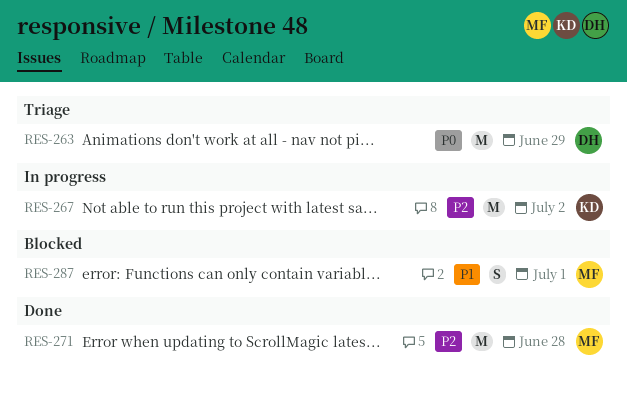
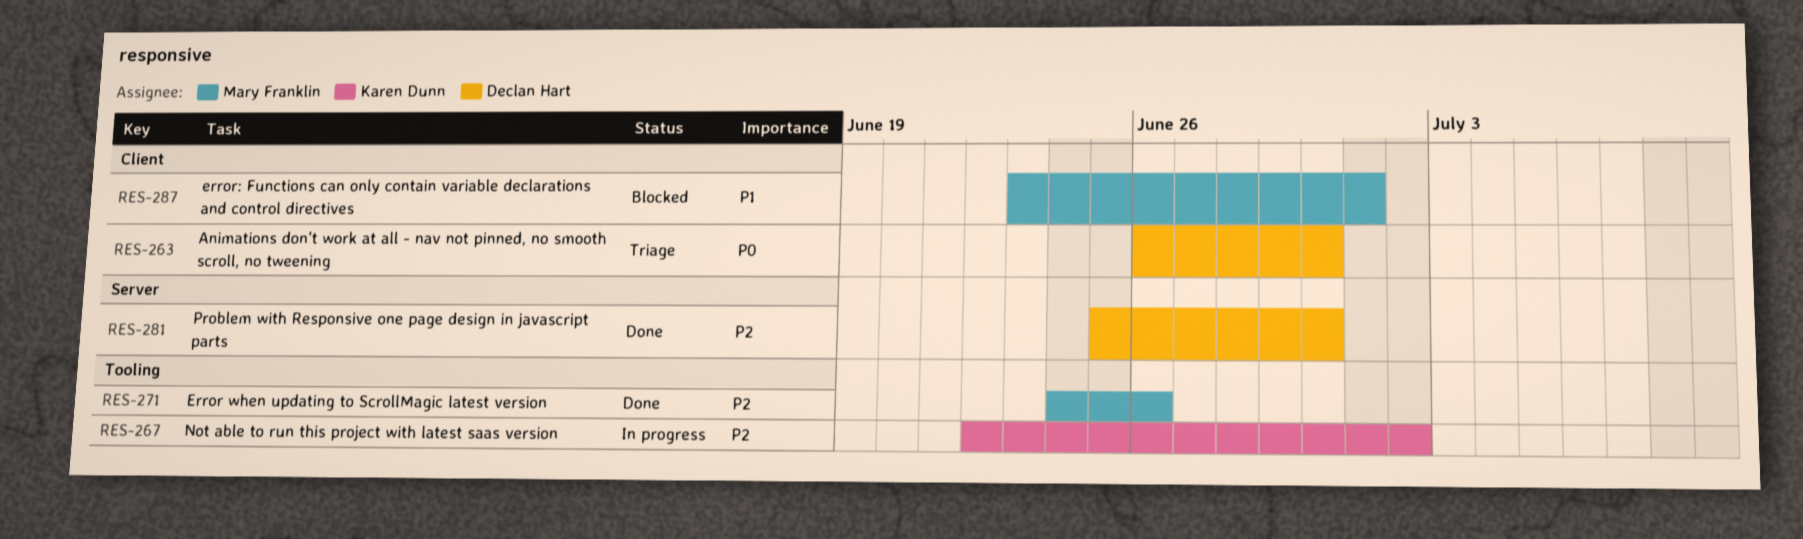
RES-263, due: Jun 29 -> Jun 30
RES-271, due: Jun 28 -> Jun 26
RES-281: none -> present

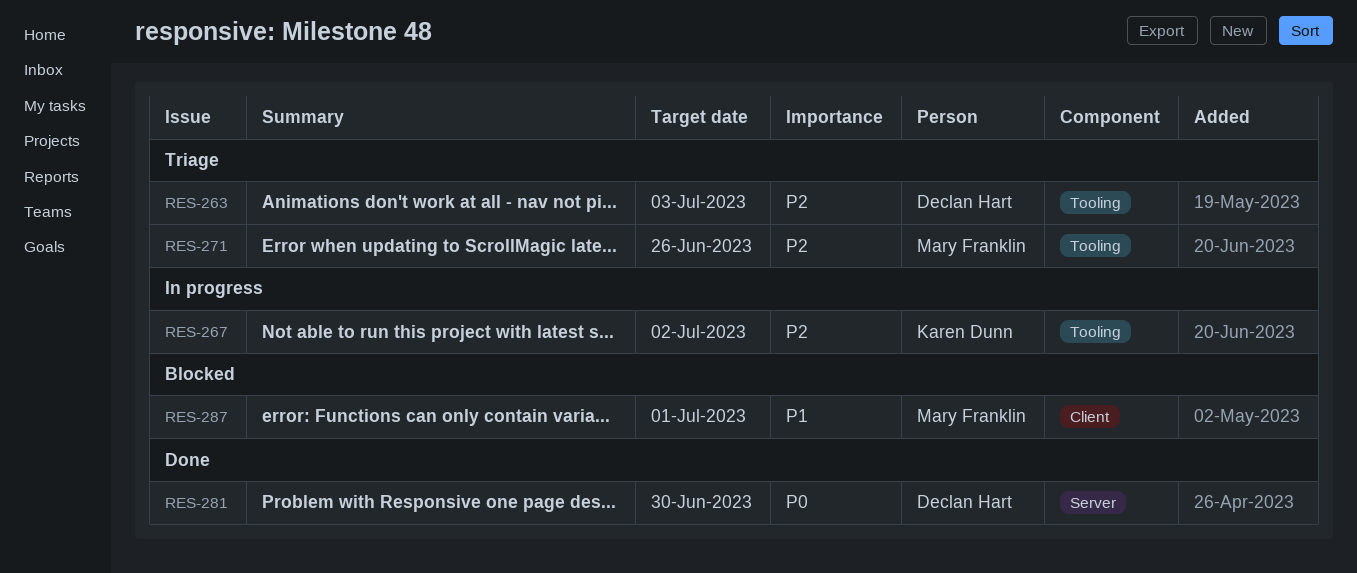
RES-263, priority: P0 -> P2
RES-263, label: Client -> Tooling
RES-263, due: Jun 30 -> Jul 3
RES-271, status: Done -> Triage
RES-281, priority: P2 -> P0

